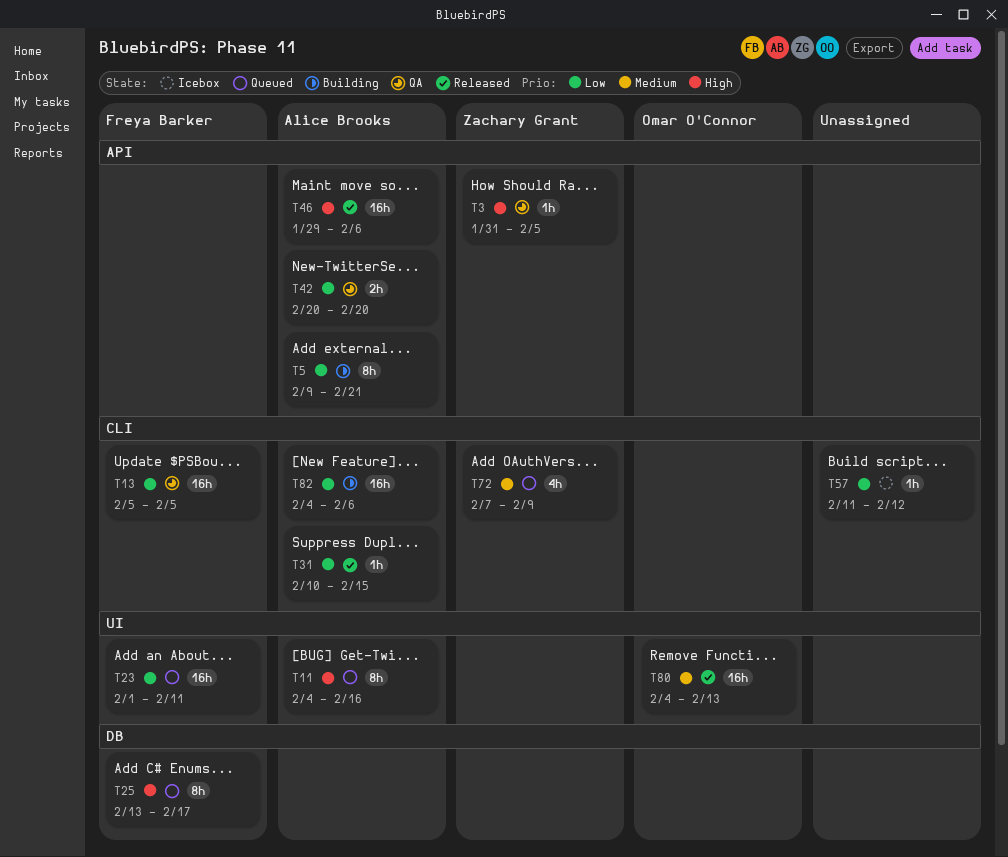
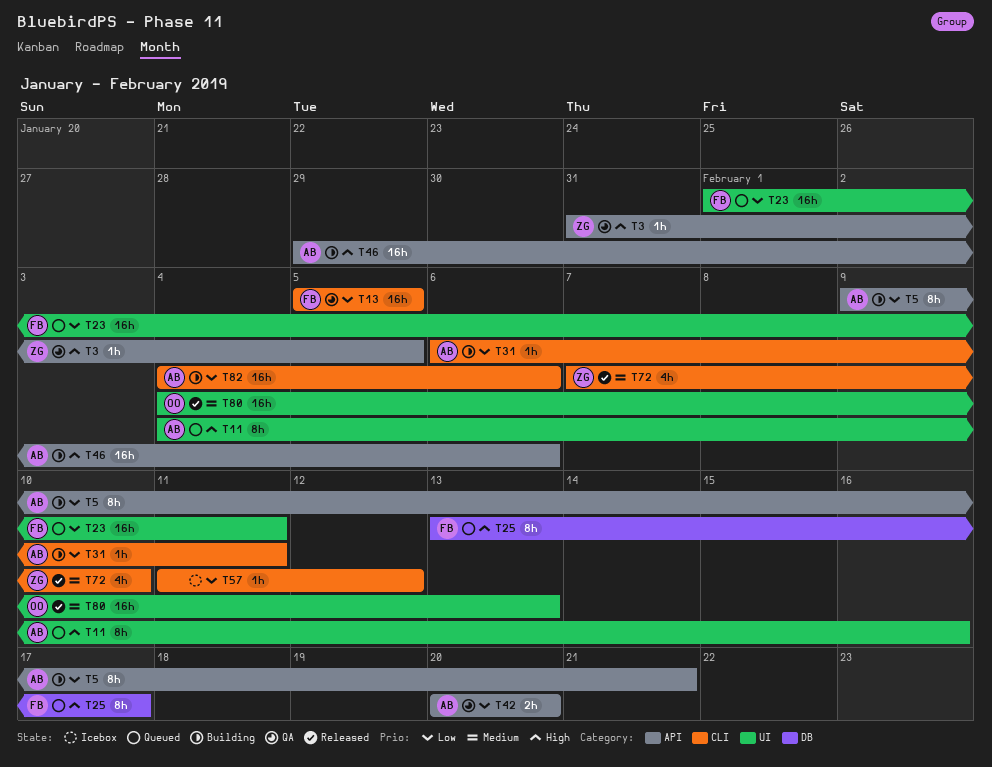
T31, status: Released -> Building
T31, start: Feb 10 -> Feb 6
T31, due: Feb 15 -> Feb 11
T46, status: Released -> Building
T72, status: Queued -> Released
T72, due: Feb 9 -> Feb 10

